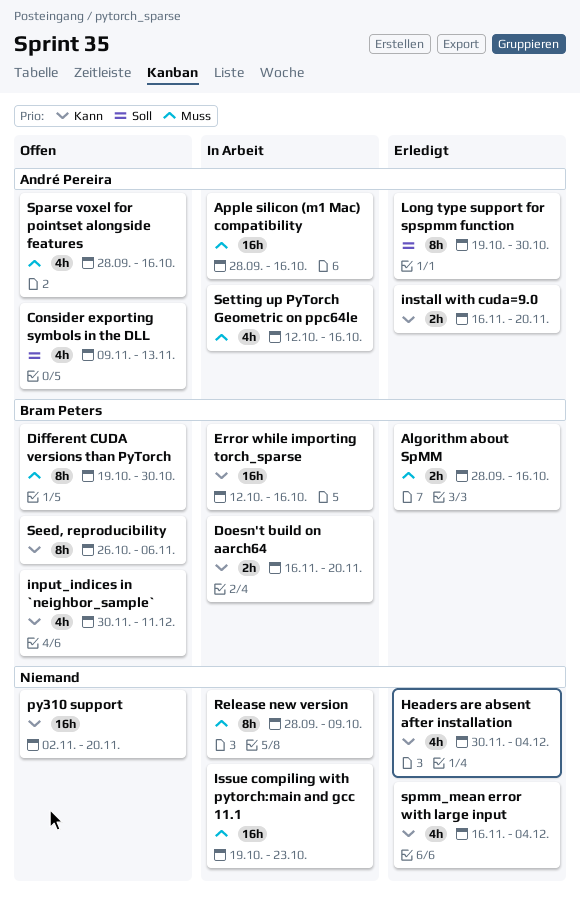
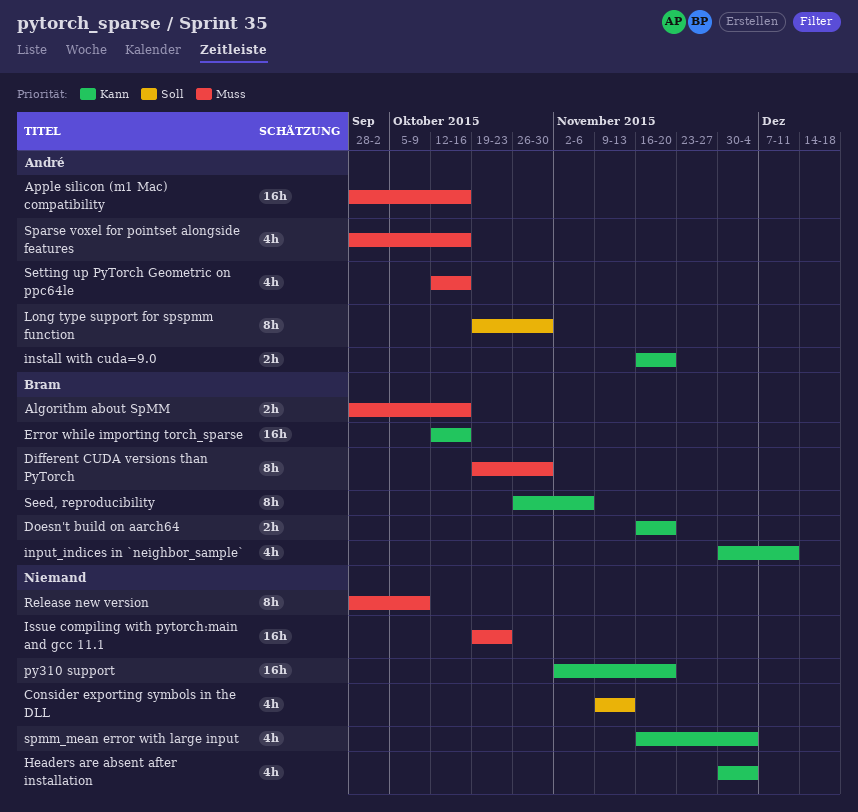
Consider exporting symbols in the DLL, owner: André Pereira -> none

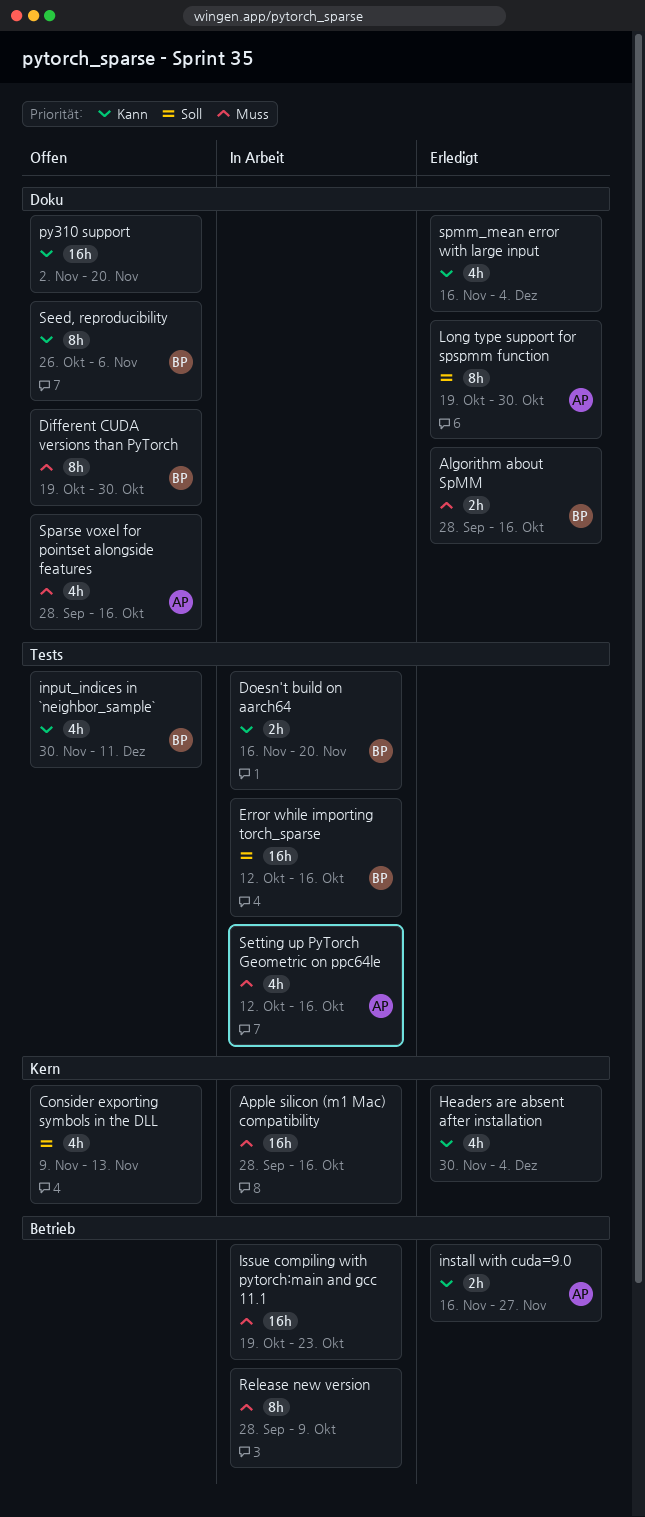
Apple silicon (m1 Mac) compatibility, owner: André -> none
Error while importing torch_sparse, priority: Kann -> Soll
install with cuda=9.0, due: Nov 20 -> Nov 27

